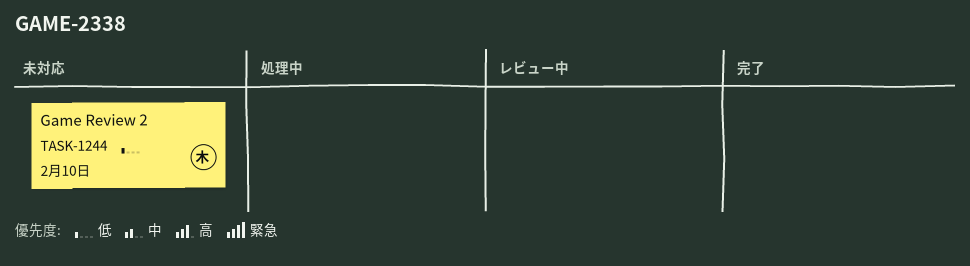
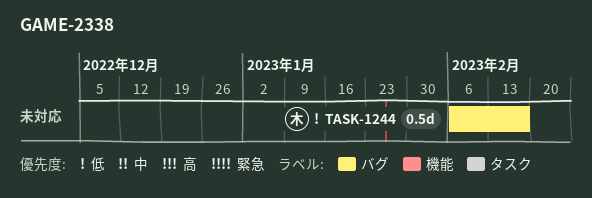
TASK-1244, due: Feb 10 -> Feb 17

